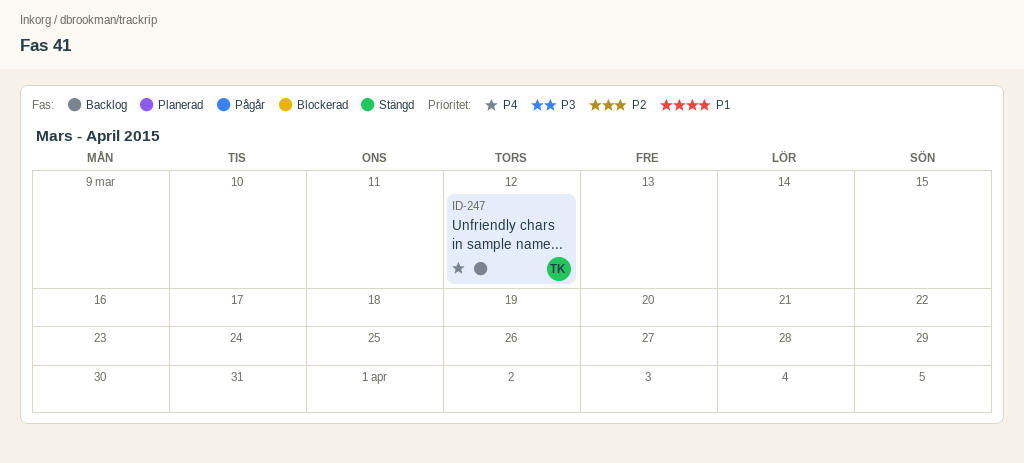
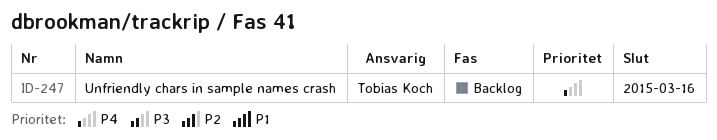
ID-247, due: Mar 12 -> Mar 16

